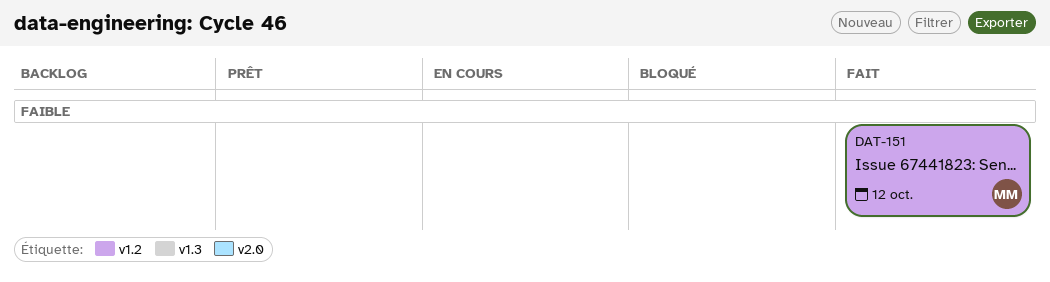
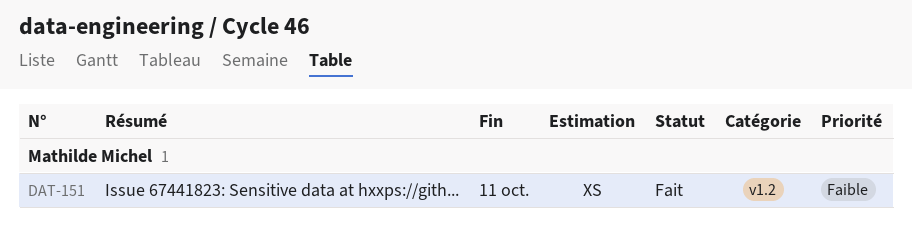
DAT-151, due: Oct 12 -> Oct 11

